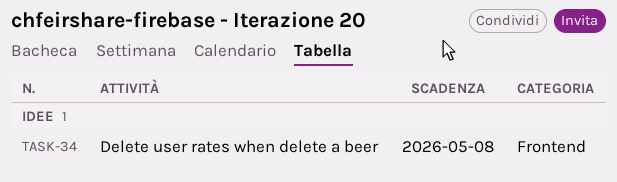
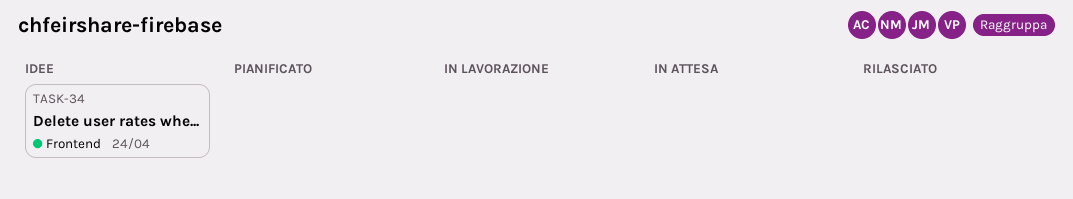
TASK-34, due: May 8 -> Apr 24

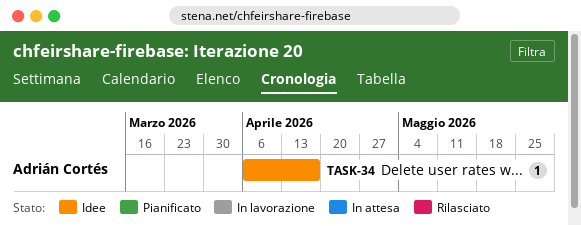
TASK-34, due: Apr 24 -> Apr 17

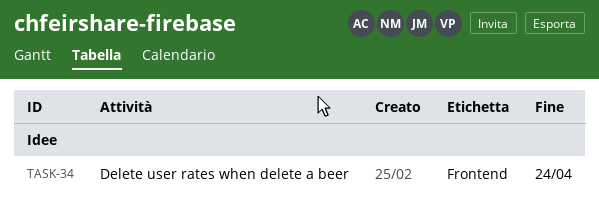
TASK-34, due: Apr 17 -> Apr 24

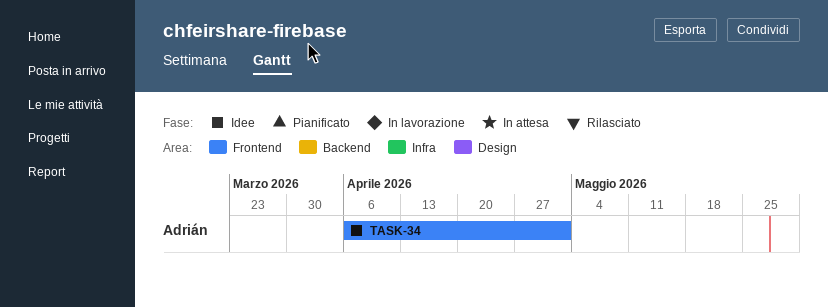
TASK-34, due: Apr 24 -> May 1

